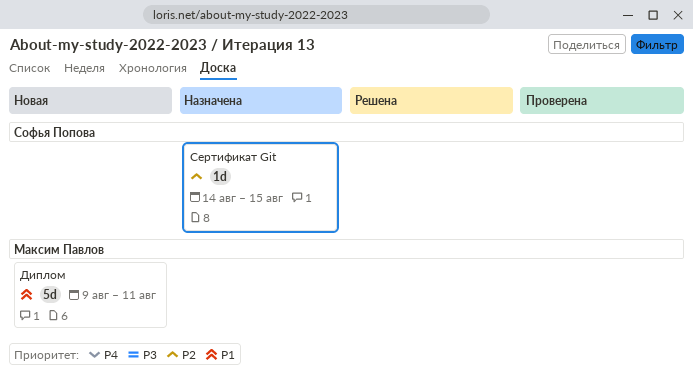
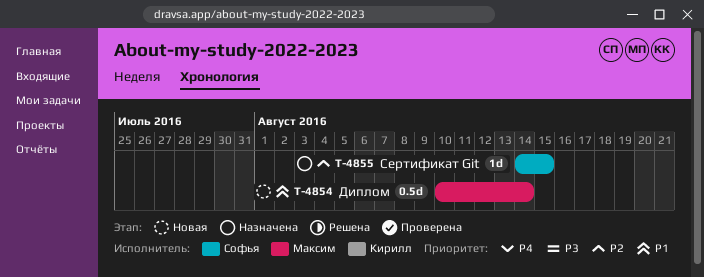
Диплом, estimate: 5d -> 0.5d
Диплом, start: Aug 9 -> Aug 10
Диплом, due: Aug 11 -> Aug 14

